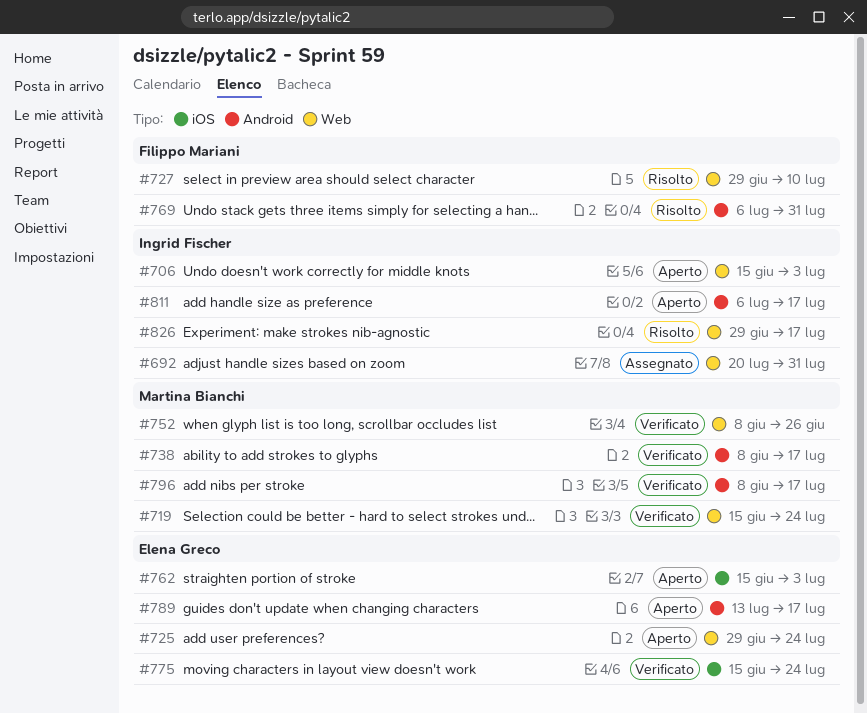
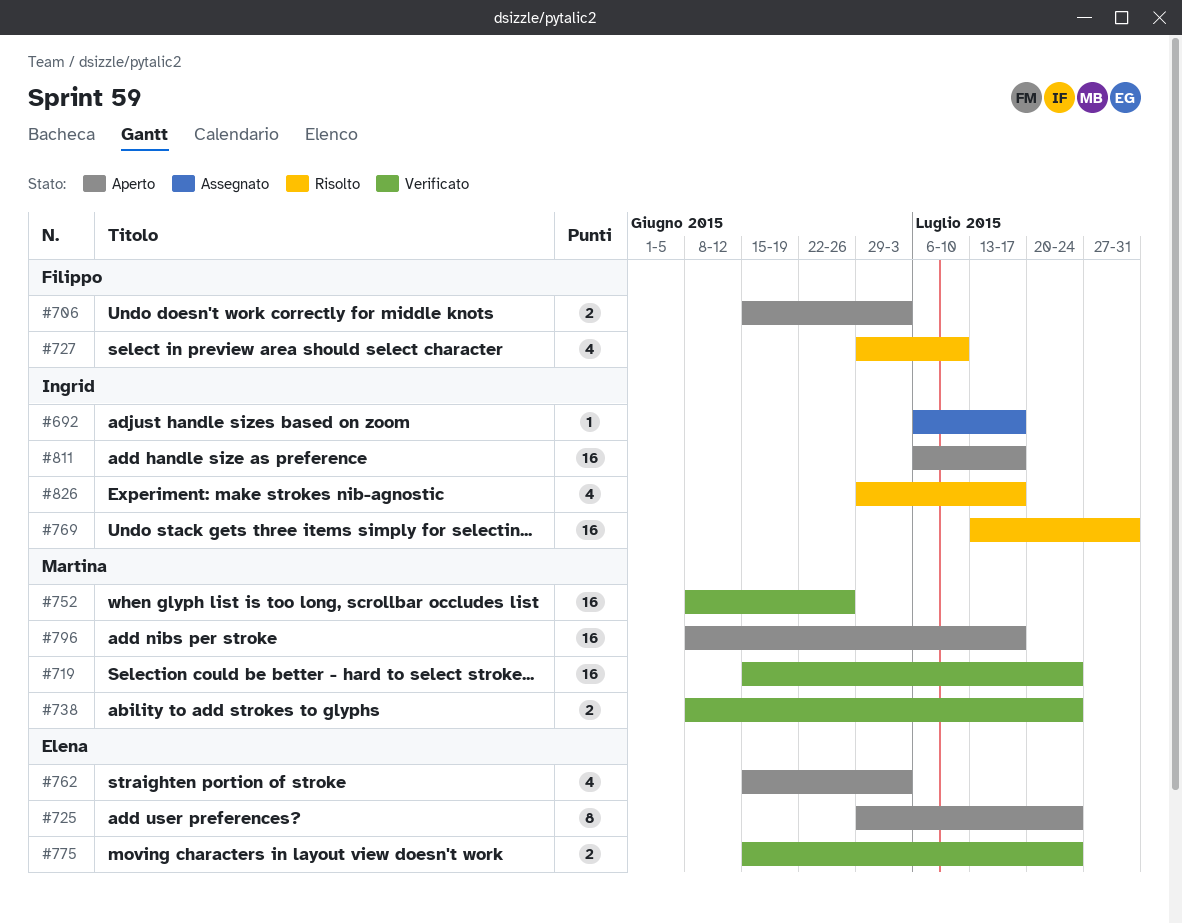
#692, start: Jul 20 -> Jul 6
#692, due: Jul 31 -> Jul 17
#706, owner: Ingrid Fischer -> Filippo Mariani
#738, due: Jul 17 -> Jul 24
#769, owner: Filippo Mariani -> Ingrid Fischer
#769, start: Jul 6 -> Jul 13
#789: present -> none
#796, status: Verificato -> Aperto

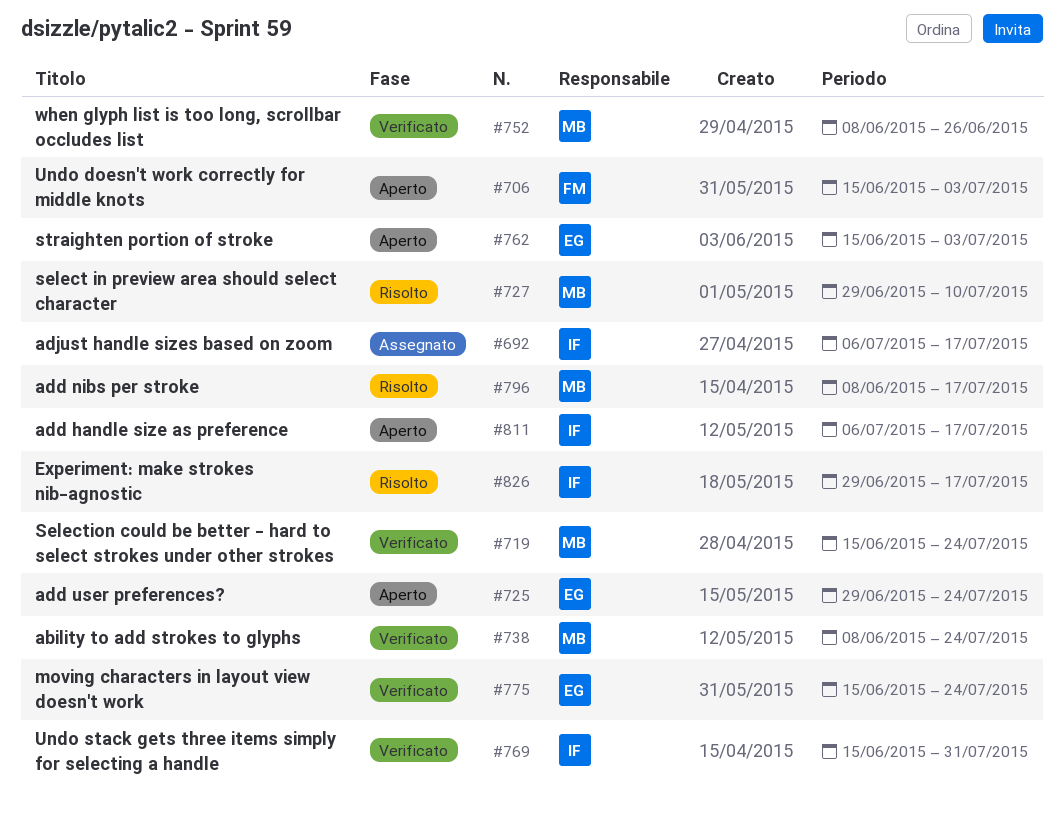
#727, owner: Filippo -> Martina
#769, status: Risolto -> Verificato
#769, start: Jul 13 -> Jun 15
#796, status: Aperto -> Risolto

